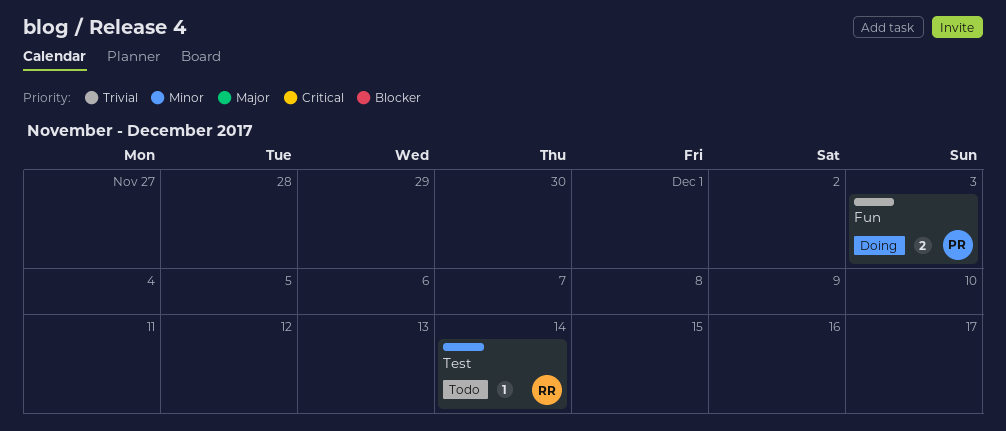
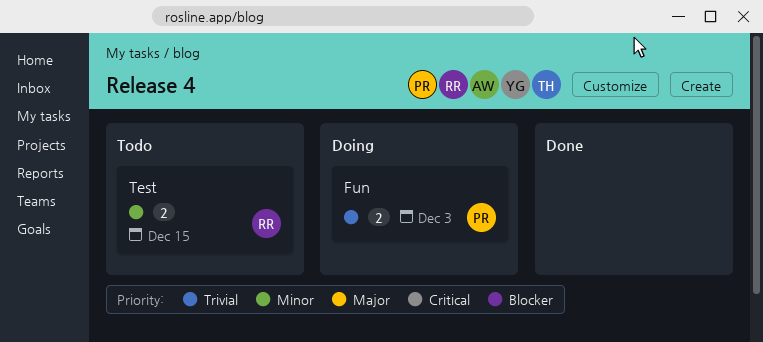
Test, estimate: 1 -> 2
Test, due: Dec 14 -> Dec 15

